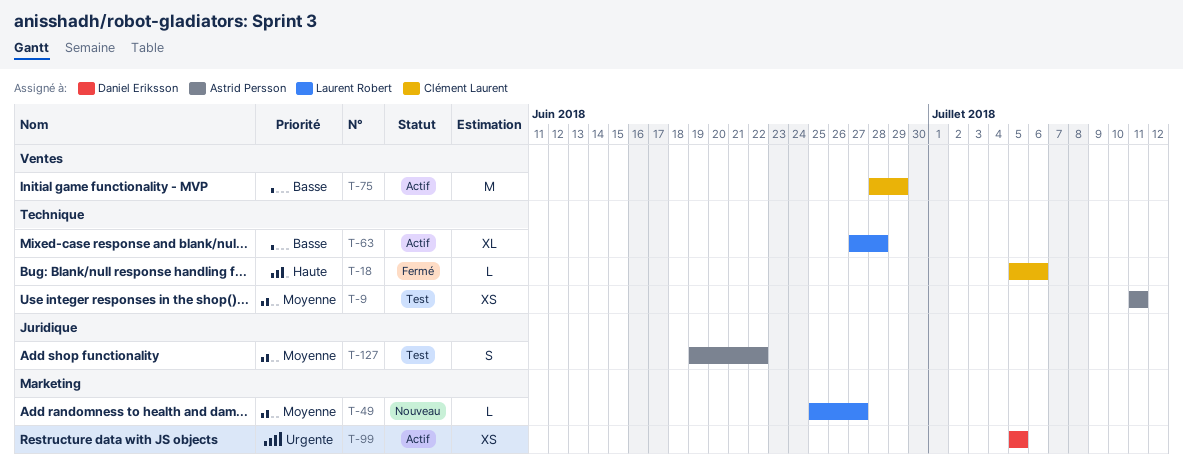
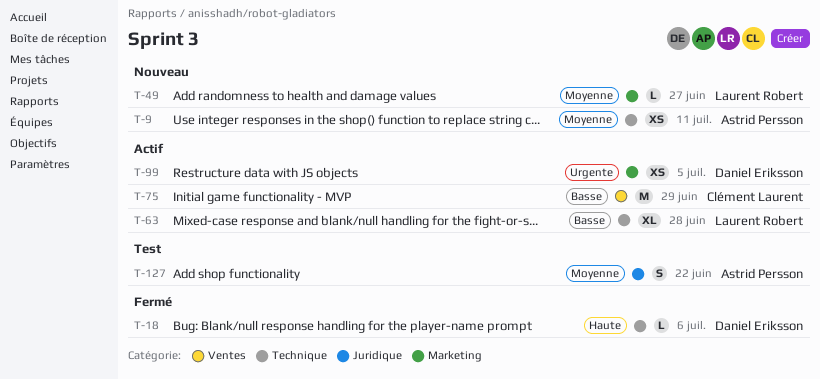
T-9, status: Test -> Nouveau
T-18, owner: Clément Laurent -> Daniel Eriksson

